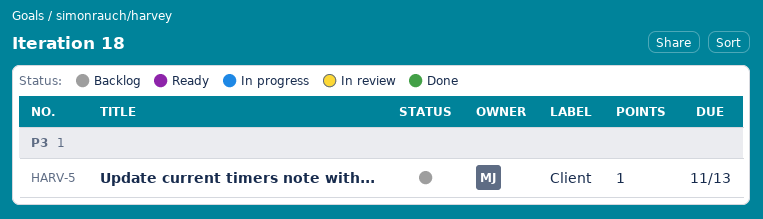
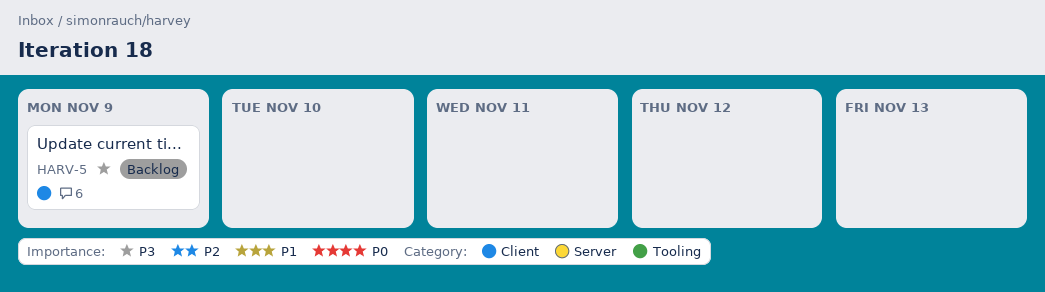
HARV-5, due: Nov 13 -> Nov 9

